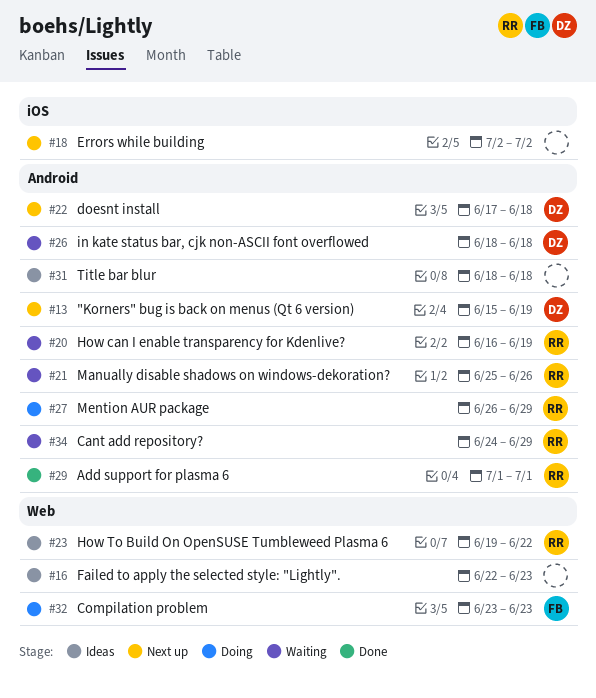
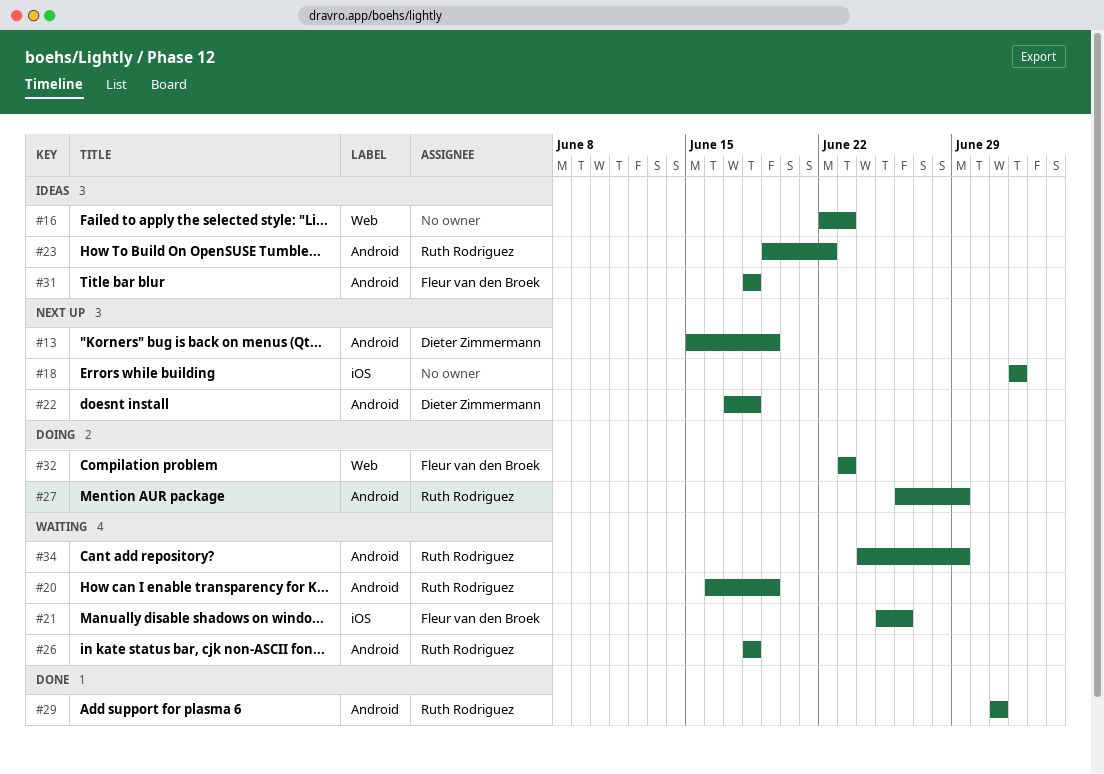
#21, owner: Ruth Rodriguez -> Fleur van den Broek
#21, label: Android -> iOS
#23, label: Web -> Android
#26, owner: Dieter Zimmermann -> Ruth Rodriguez
#31, owner: none -> Fleur van den Broek

